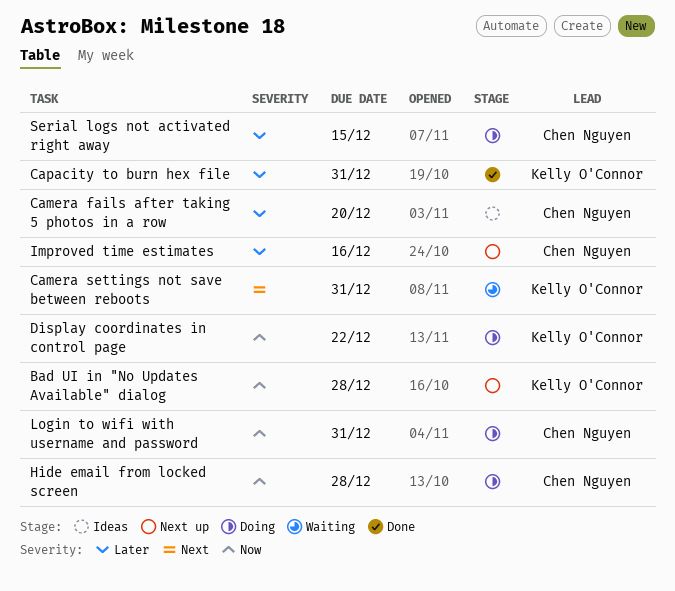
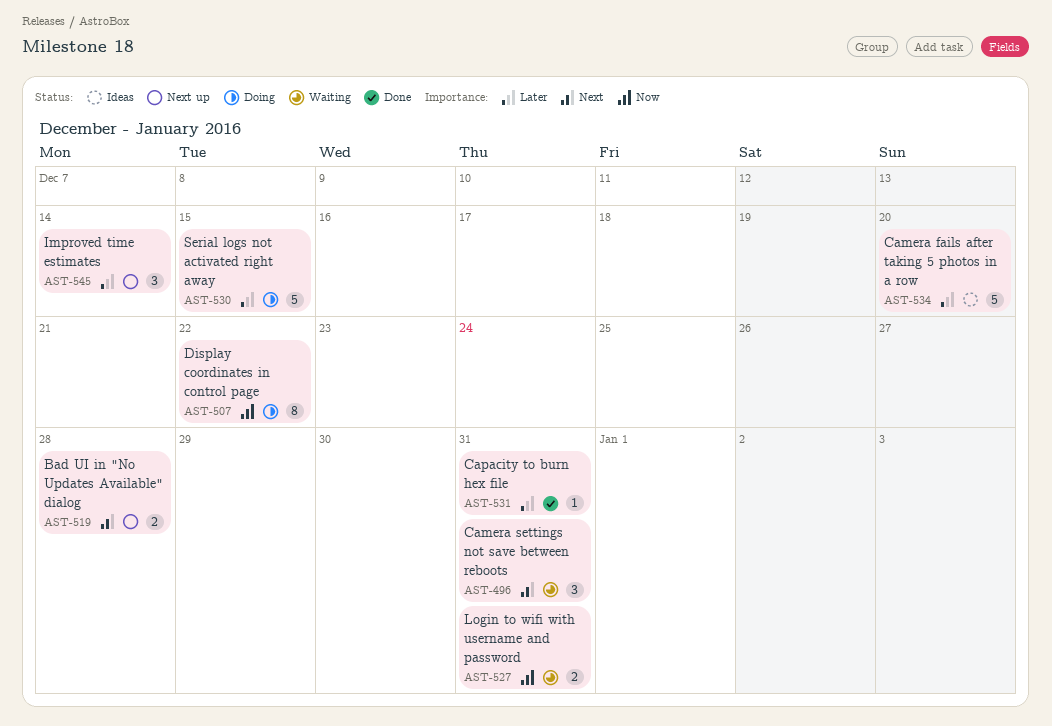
Bad UI in "No Updates Available" dialog, priority: Now -> Next
Hide email from locked screen: present -> none
Improved time estimates, due: Dec 16 -> Dec 14
Login to wifi with username and password, status: Doing -> Waiting

